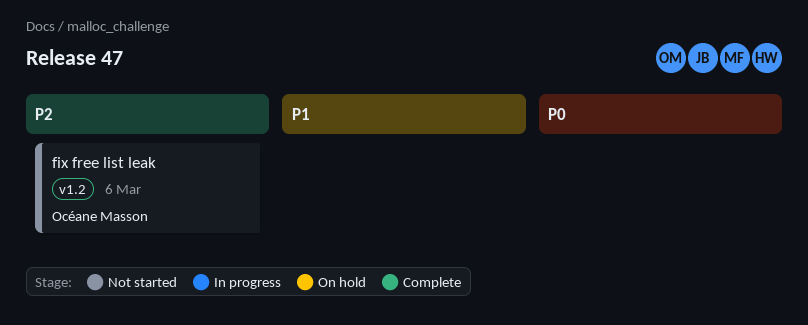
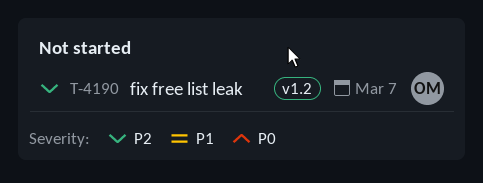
fix free list leak, due: Mar 6 -> Mar 7

